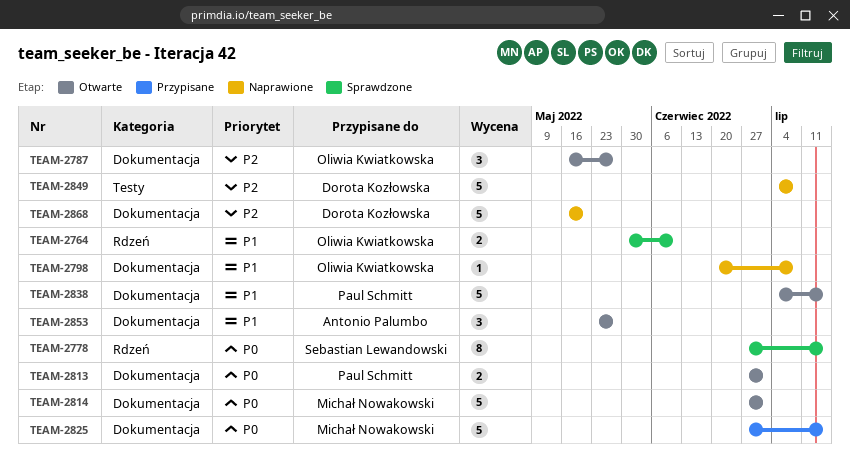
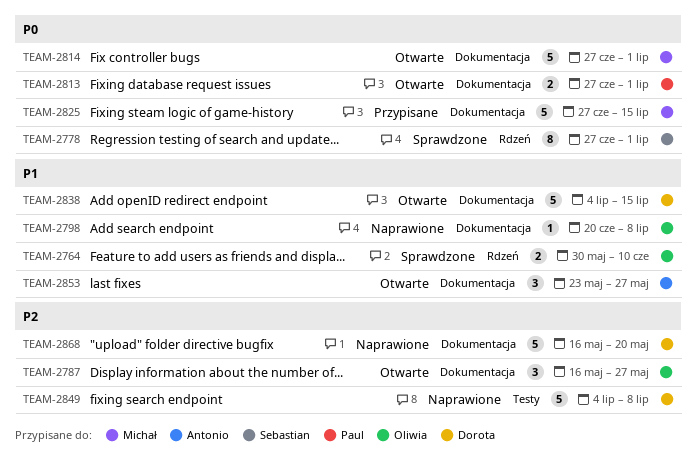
TEAM-2778, due: Jul 15 -> Jul 1
TEAM-2838, owner: Paul Schmitt -> Dorota Kozłowska

